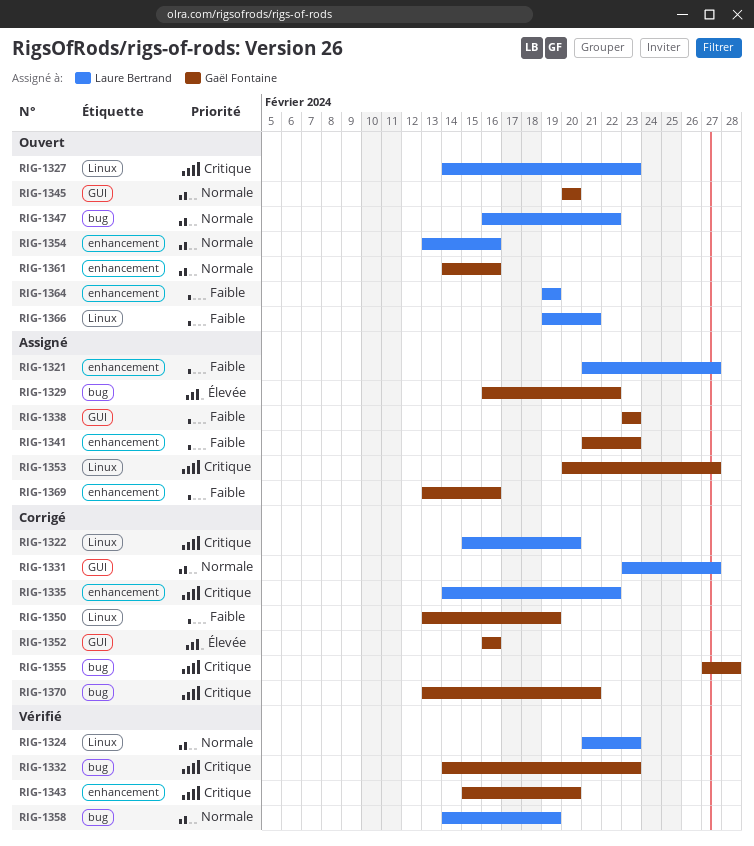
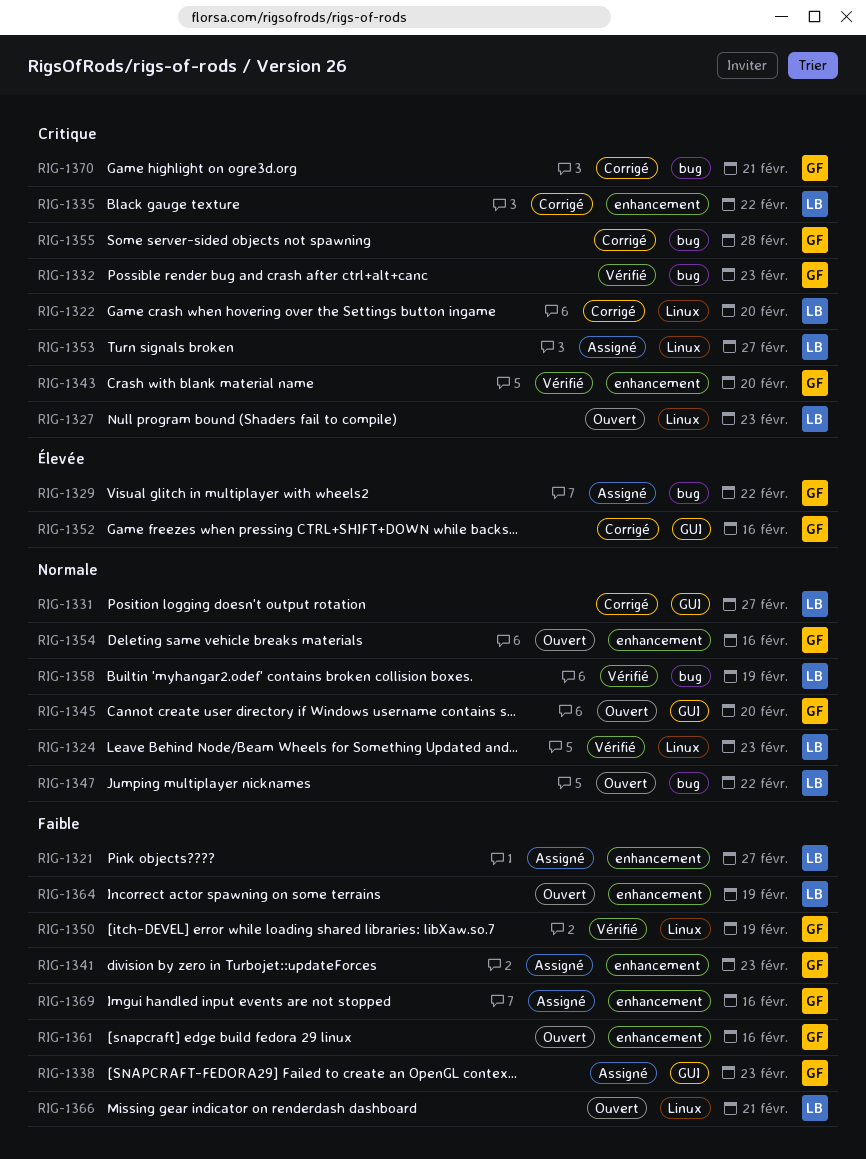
RIG-1350, status: Corrigé -> Vérifié
RIG-1353, owner: Gaël Fontaine -> Laure Bertrand
RIG-1354, owner: Laure Bertrand -> Gaël Fontaine
RIG-1361, priority: Normale -> Faible

